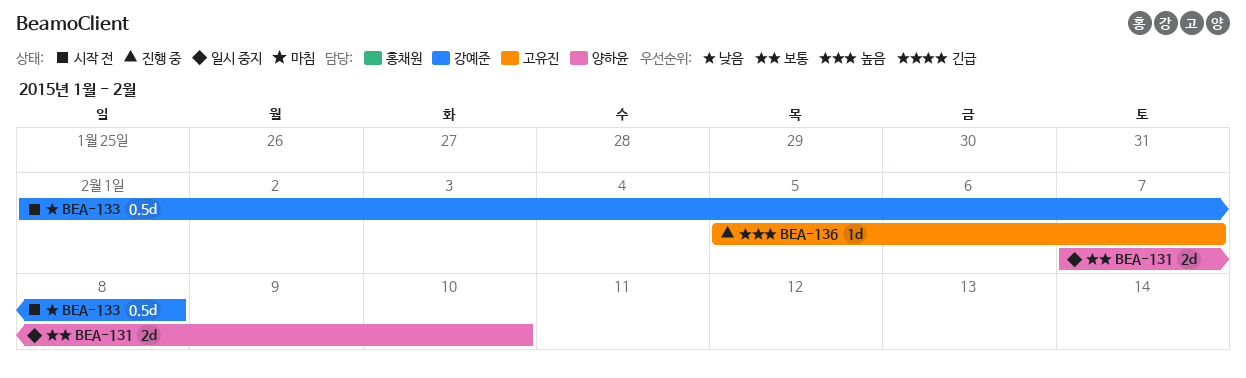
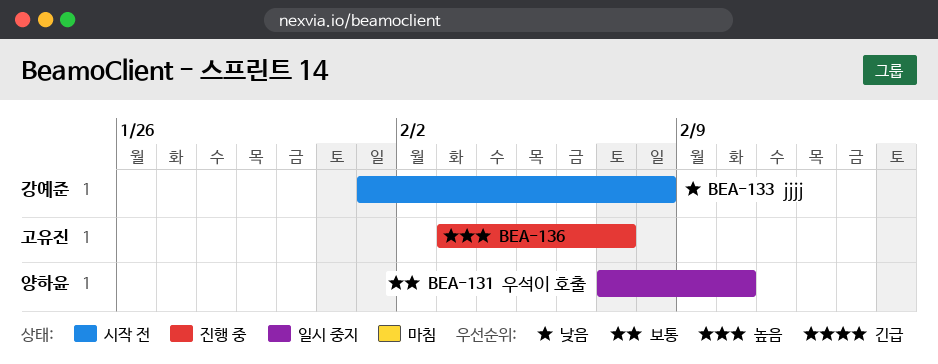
BEA-136, start: Feb 5 -> Feb 3

